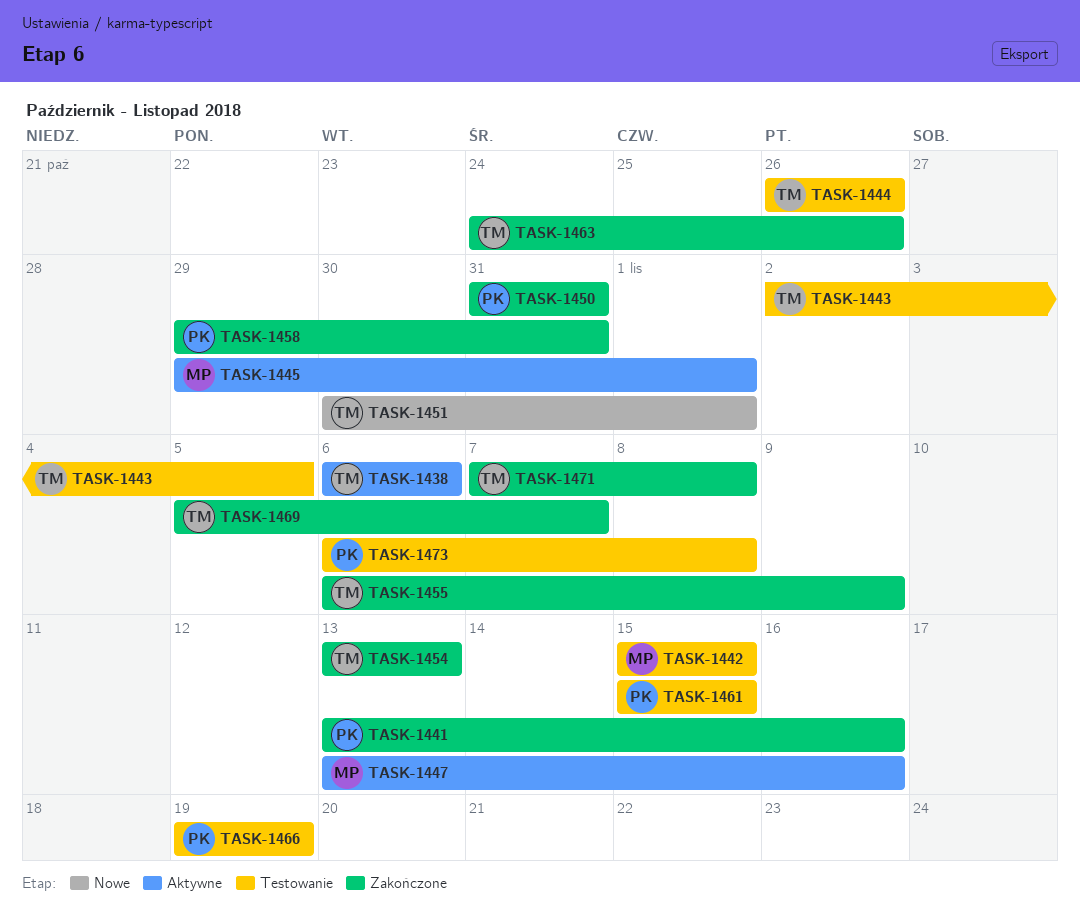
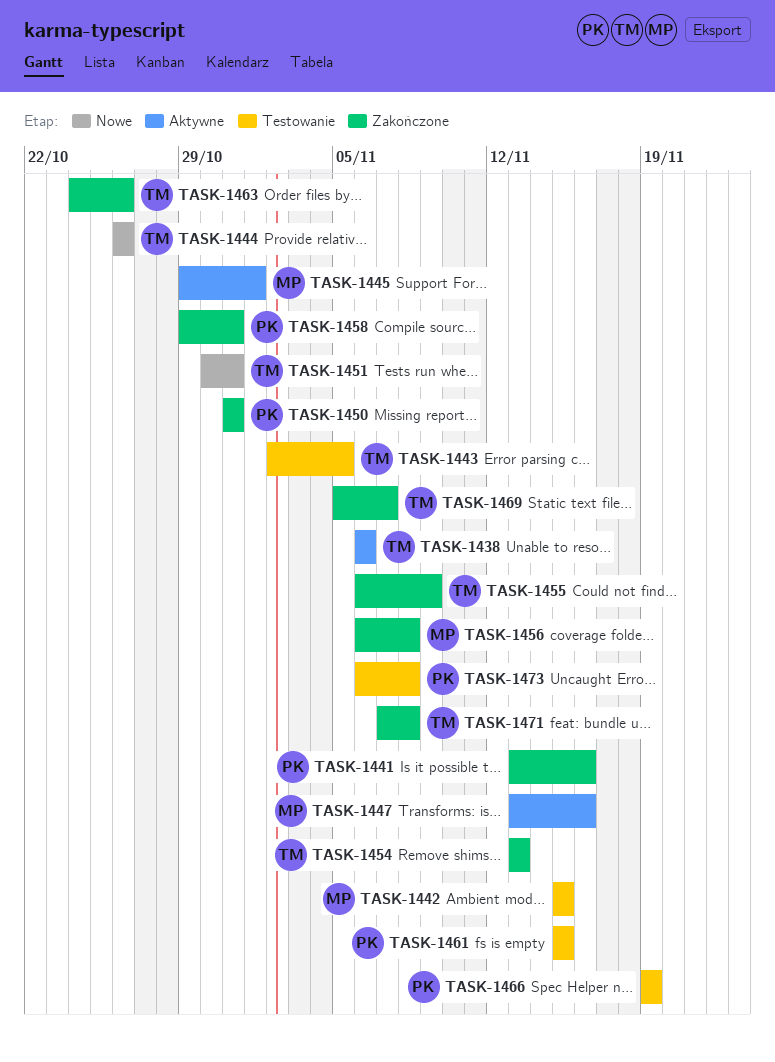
TASK-1444, status: Testowanie -> Nowe
TASK-1451, due: Nov 1 -> Oct 31
TASK-1456: none -> present

